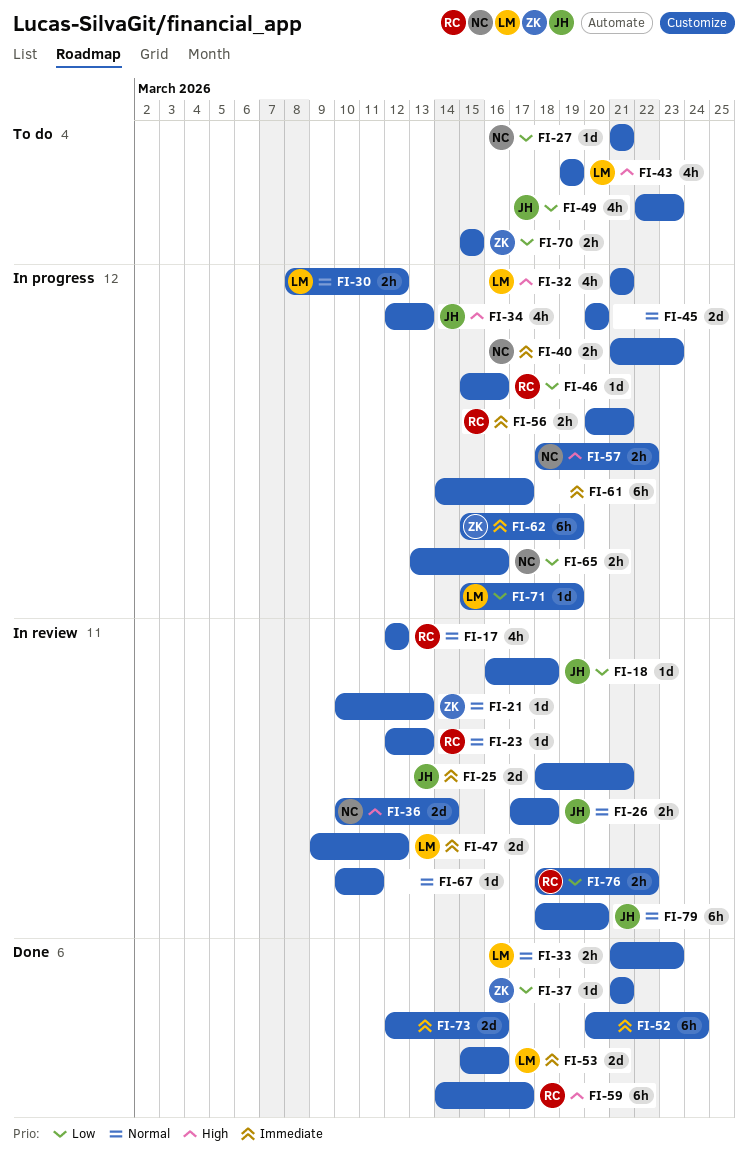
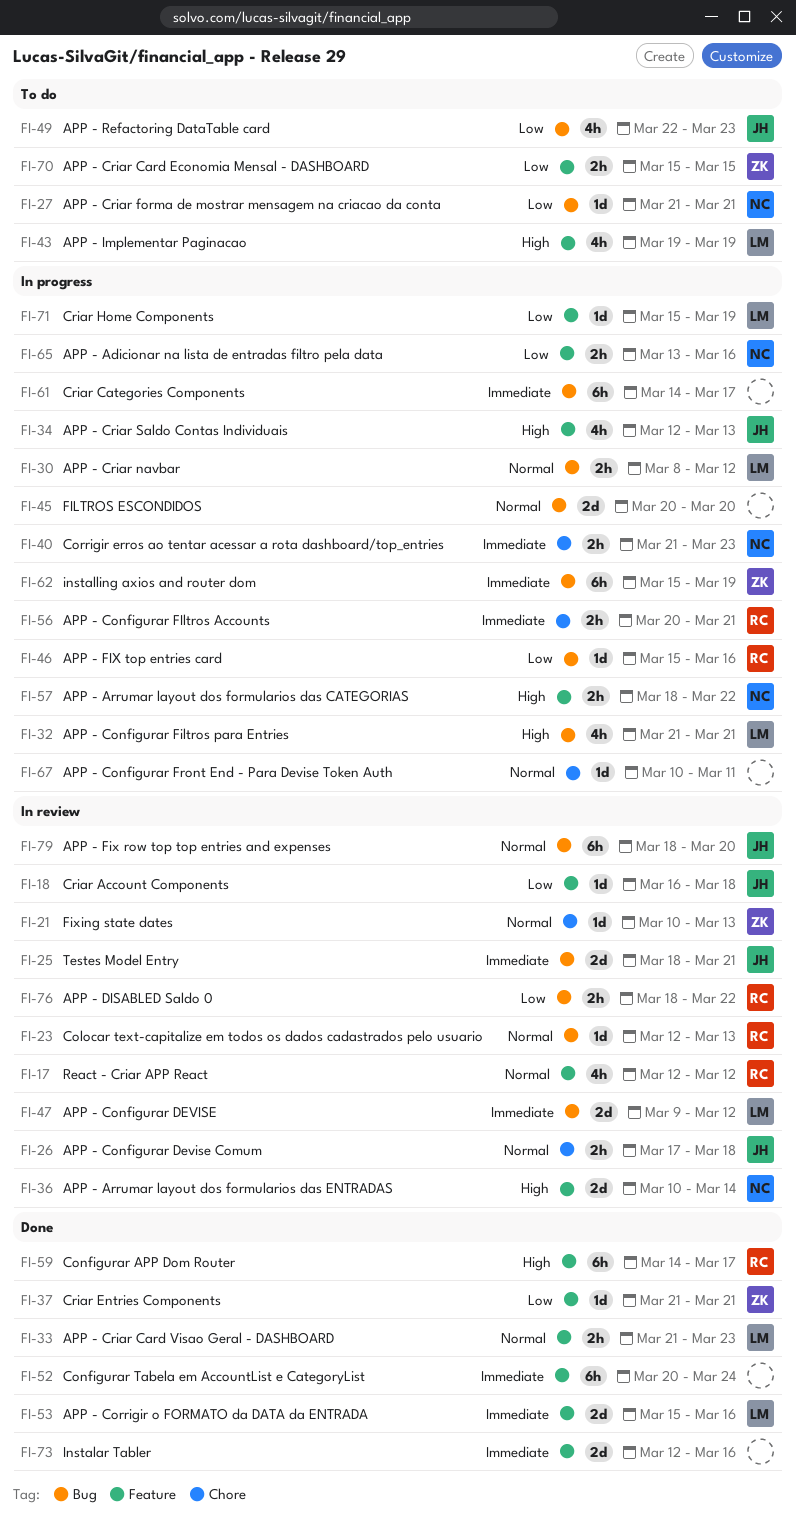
FI-67, status: In review -> In progress

